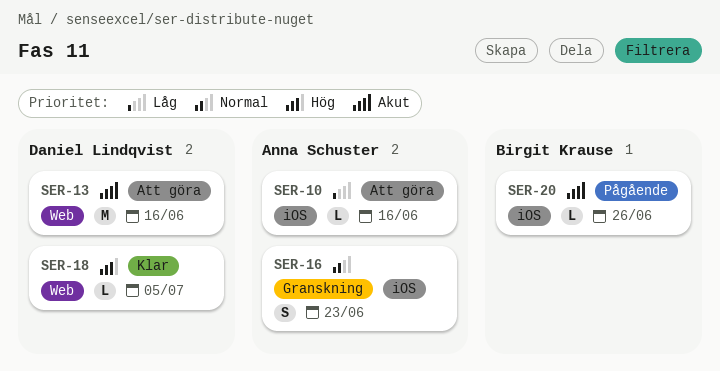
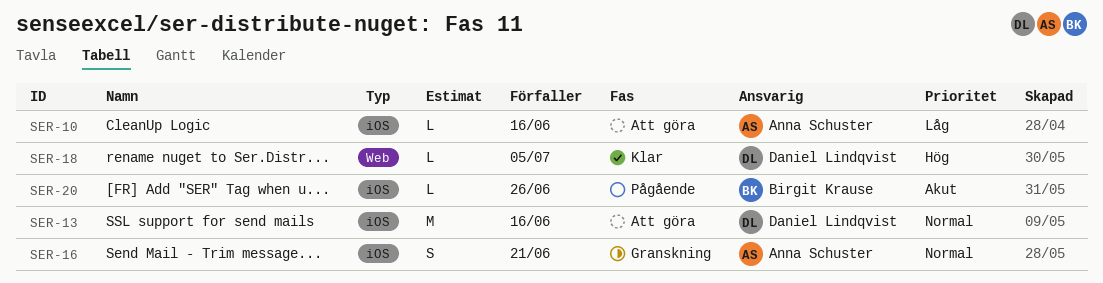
SER-13, priority: Akut -> Normal
SER-13, label: Web -> iOS
SER-16, due: Jun 23 -> Jun 21

